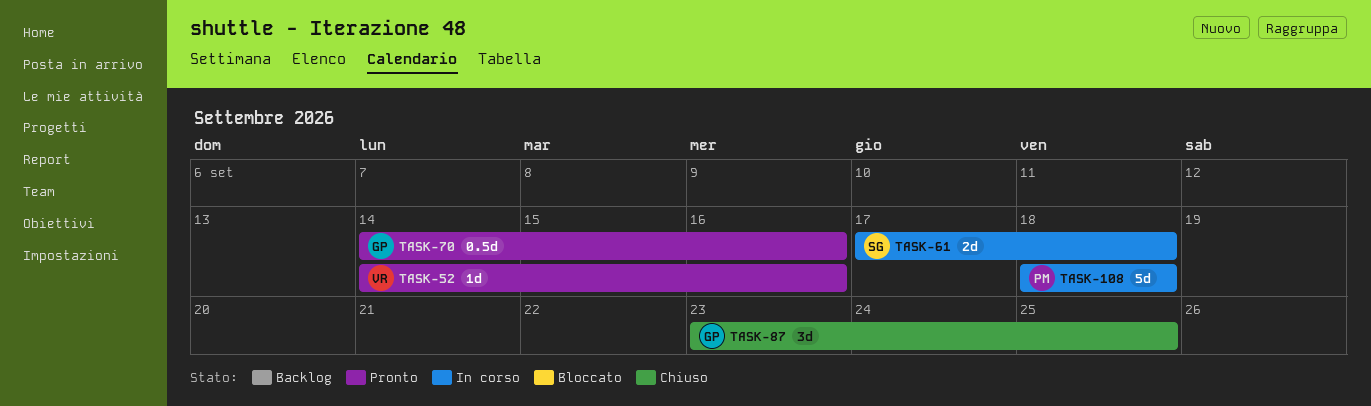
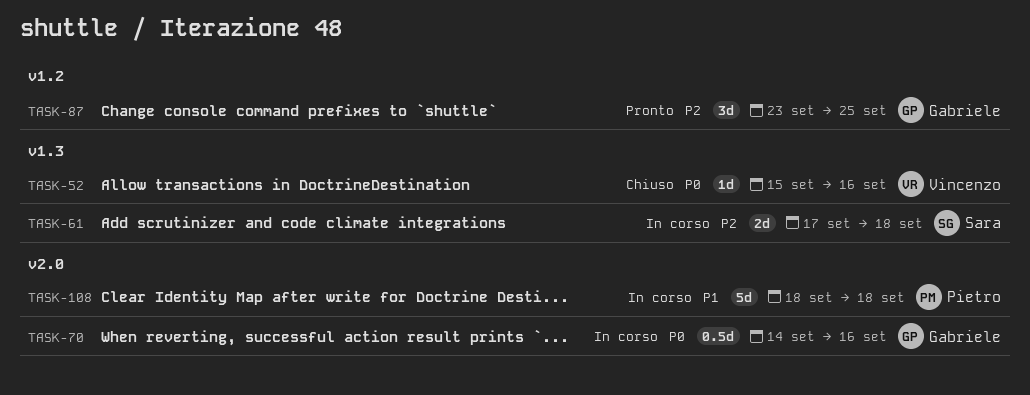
TASK-52, status: Pronto -> Chiuso
TASK-52, start: Sep 14 -> Sep 15
TASK-70, status: Pronto -> In corso
TASK-87, status: Chiuso -> Pronto

